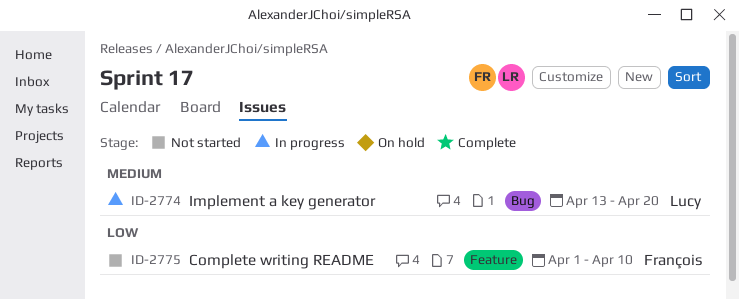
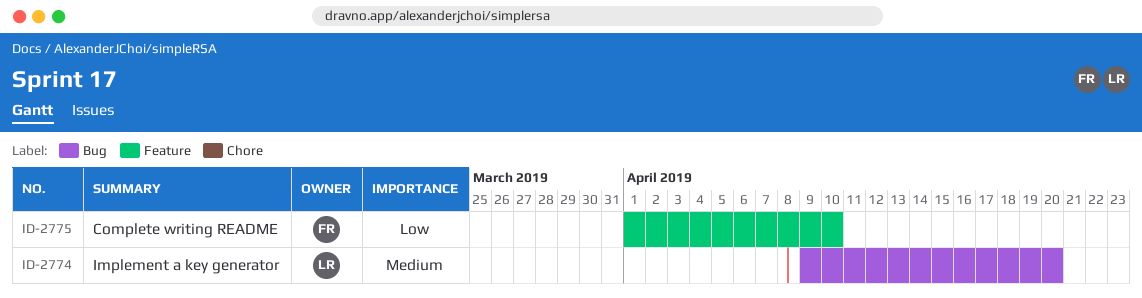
ID-2774, start: Apr 13 -> Apr 9

